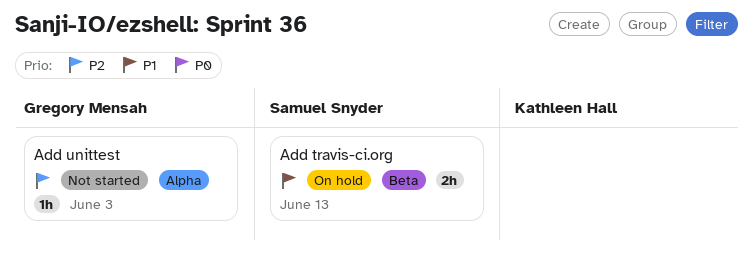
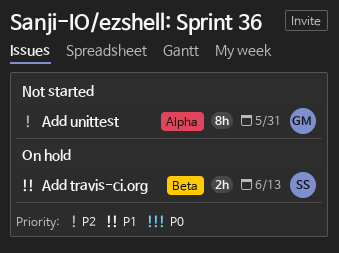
Add unittest, estimate: 1h -> 8h
Add unittest, due: Jun 3 -> May 31

